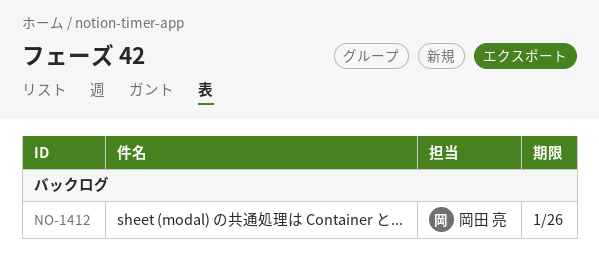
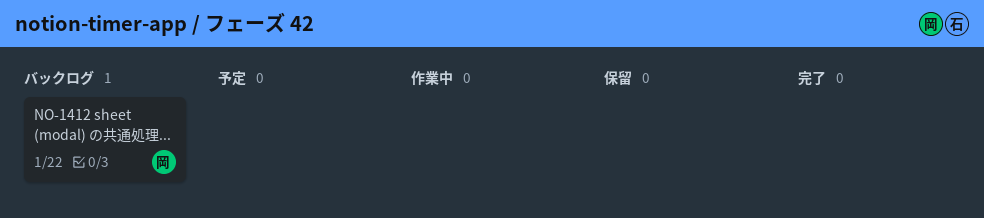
NO-1412, due: Jan 26 -> Jan 22

